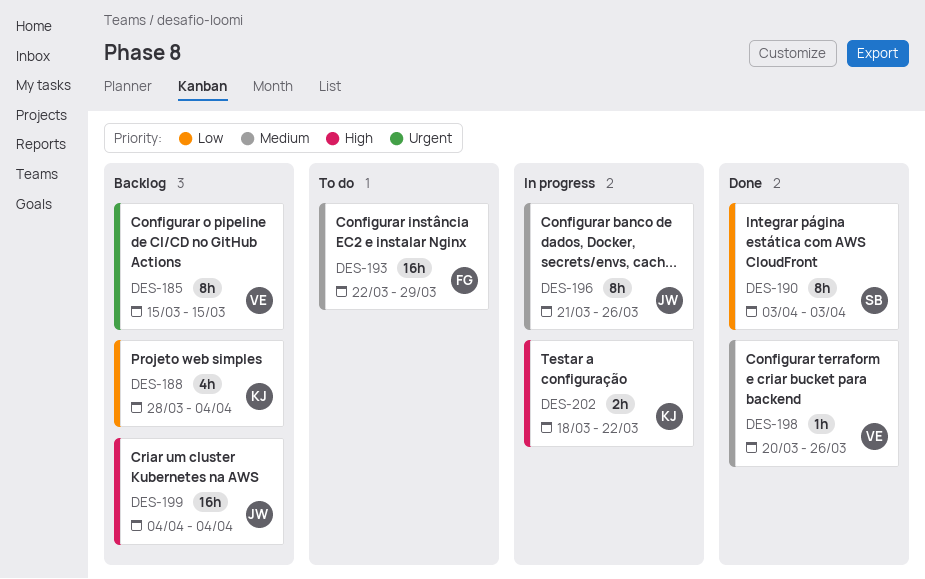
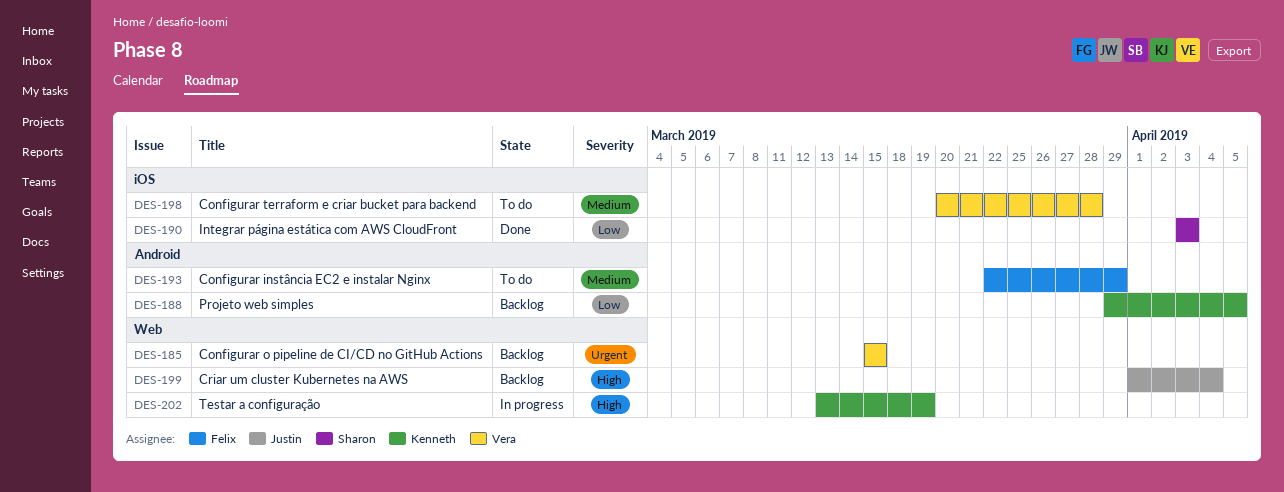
DES-188, start: Mar 28 -> Mar 29
DES-188, due: Apr 4 -> Apr 5
DES-196: present -> none
DES-198, status: Done -> To do
DES-198, due: Mar 26 -> Mar 28
DES-199, start: Apr 4 -> Apr 1
DES-202, start: Mar 18 -> Mar 13
DES-202, due: Mar 22 -> Mar 19

